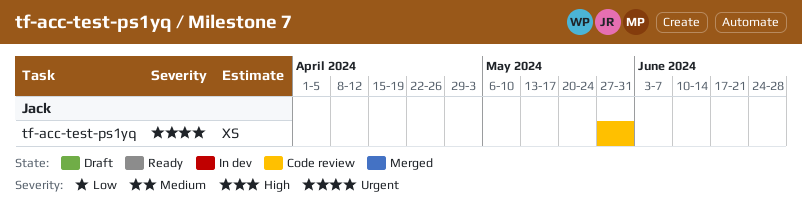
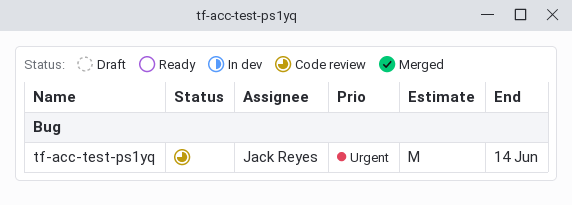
tf-acc-test-ps1yq, estimate: XS -> M
tf-acc-test-ps1yq, due: May 31 -> Jun 14

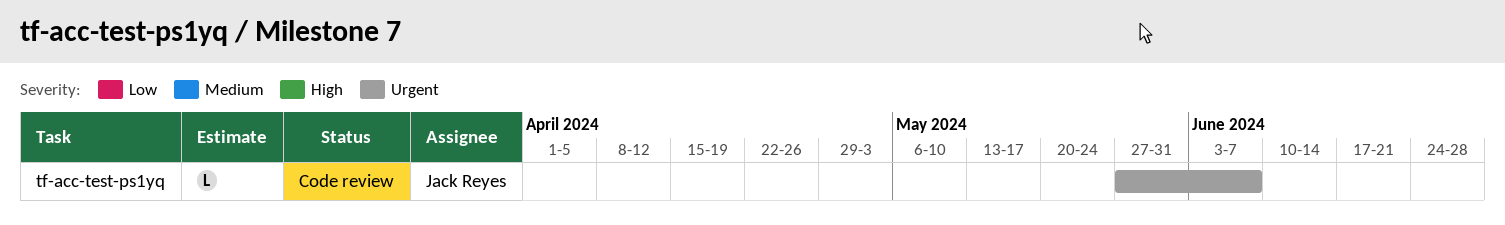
tf-acc-test-ps1yq, estimate: M -> L
tf-acc-test-ps1yq, due: Jun 14 -> Jun 7

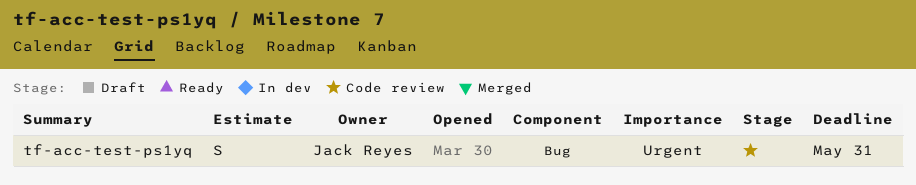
tf-acc-test-ps1yq, estimate: L -> S
tf-acc-test-ps1yq, due: Jun 7 -> May 31

